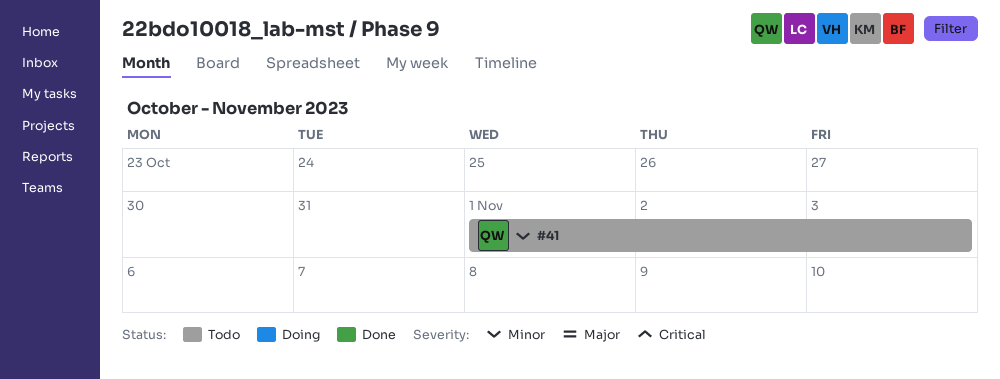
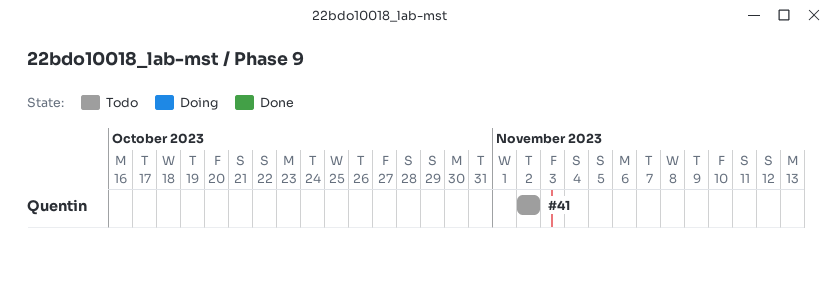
#41, start: Nov 1 -> Nov 2
#41, due: Nov 3 -> Nov 2

